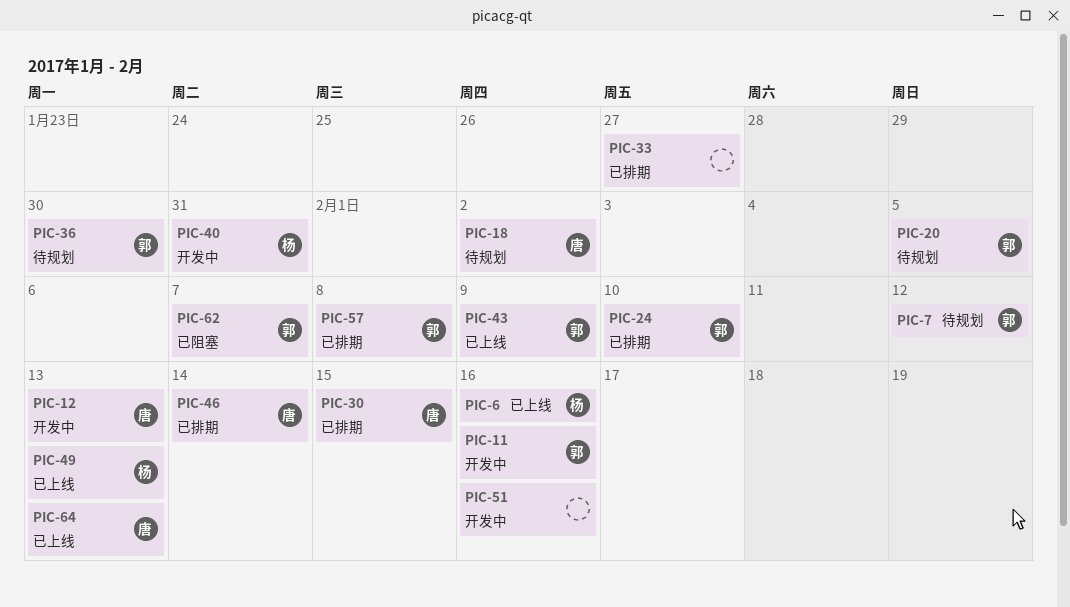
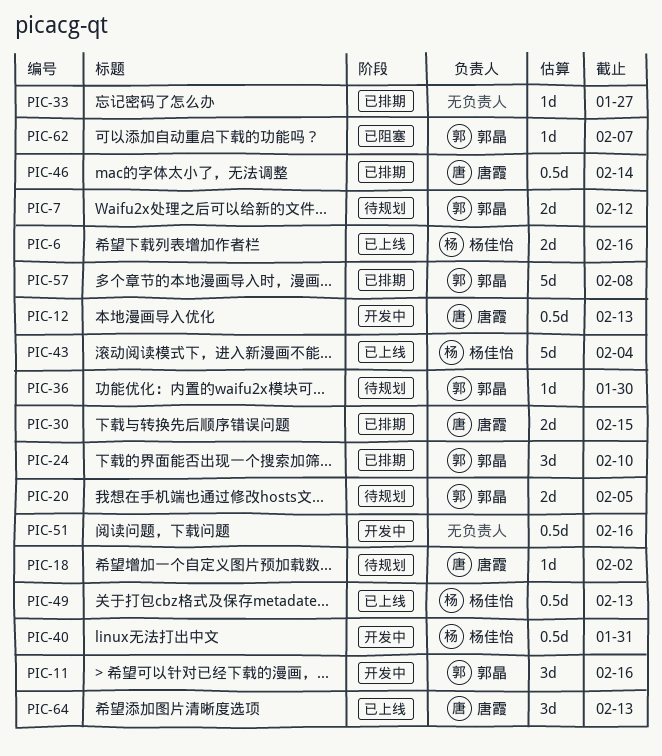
PIC-43, owner: 郭晶 -> 杨佳怡
PIC-43, due: Feb 9 -> Feb 4

